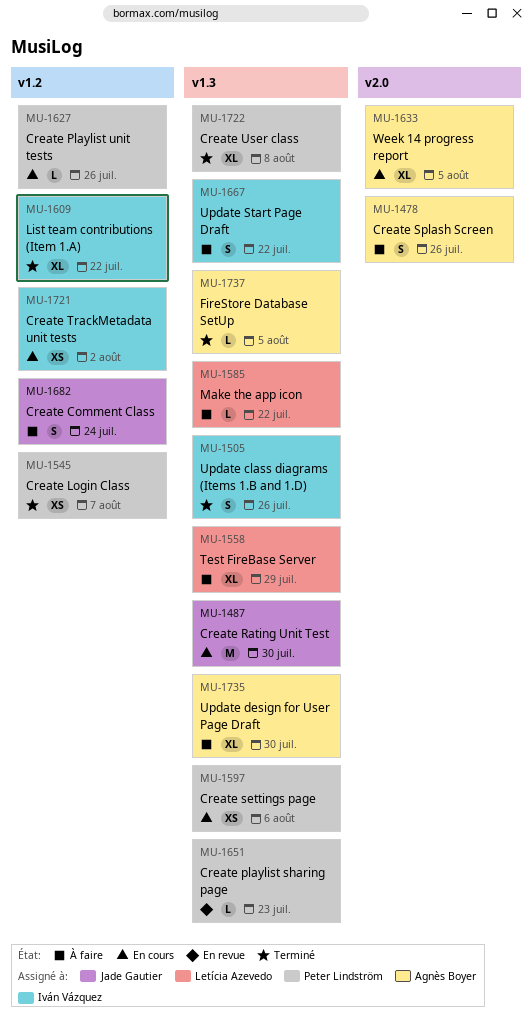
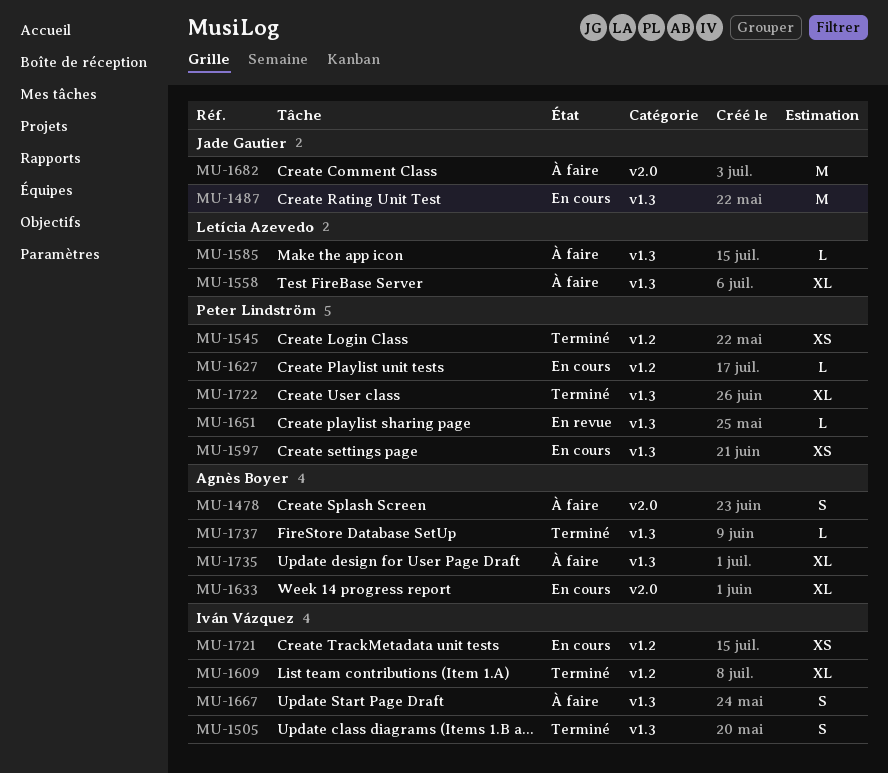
MU-1682, label: v1.2 -> v2.0
MU-1682, estimate: S -> M

